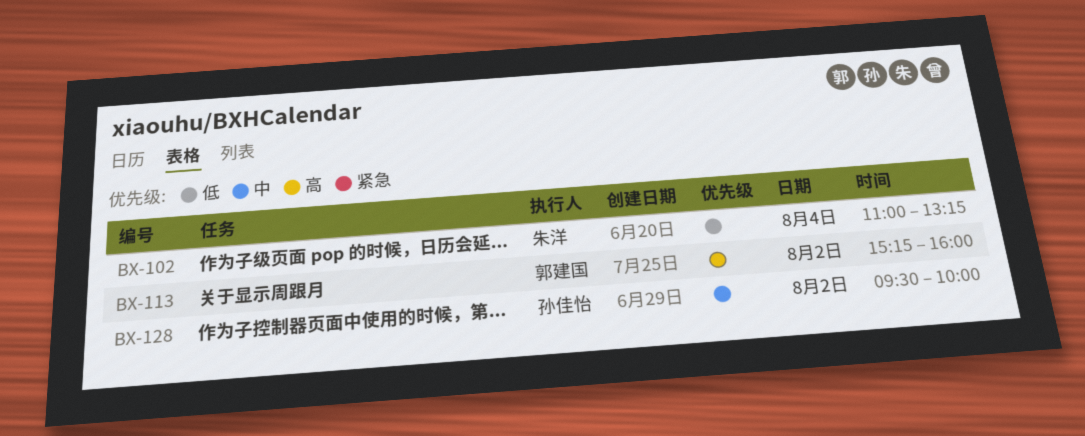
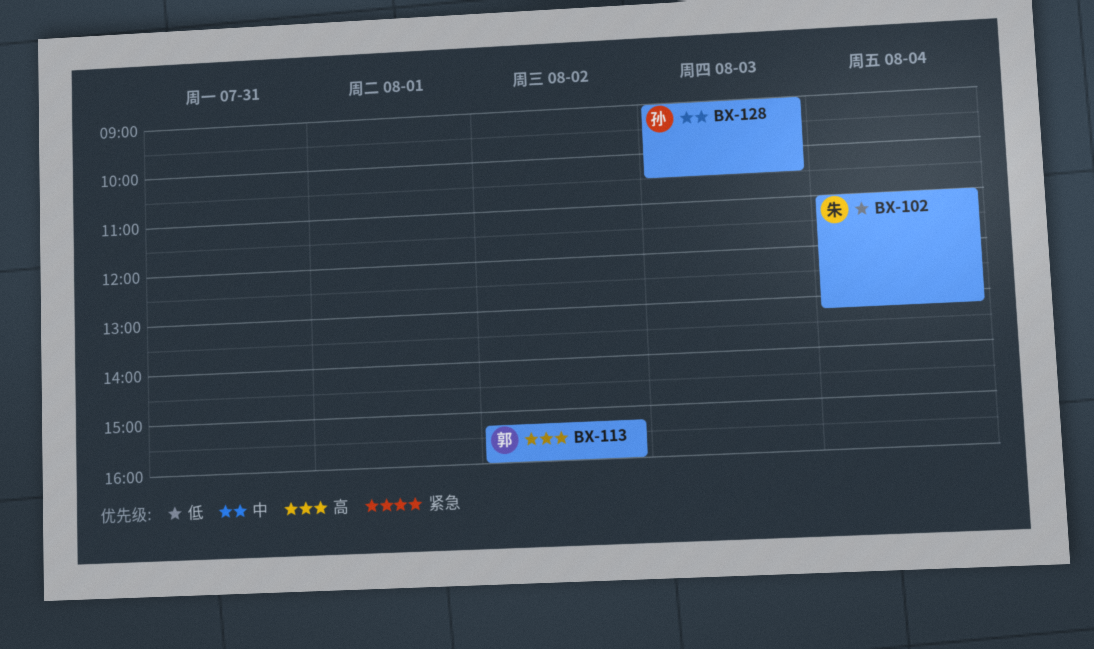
BX-128, day: Aug 2 -> Aug 3
BX-128, begins: 09:30 -> 09:00
BX-128, ends: 10:00 -> 10:30

